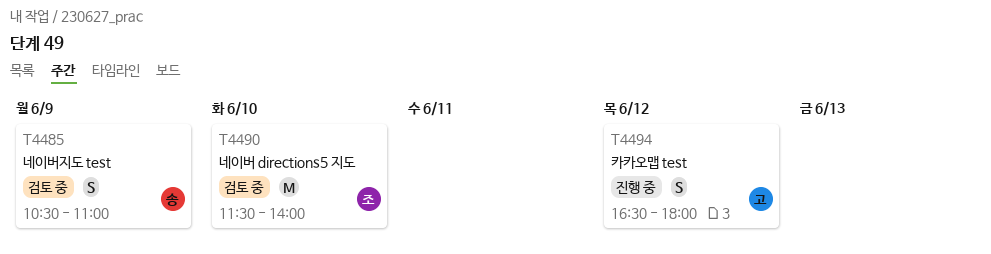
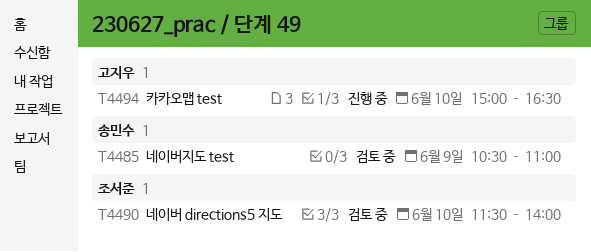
T4494, day: Jun 12 -> Jun 10
T4494, begins: 16:30 -> 15:00
T4494, ends: 18:00 -> 16:30

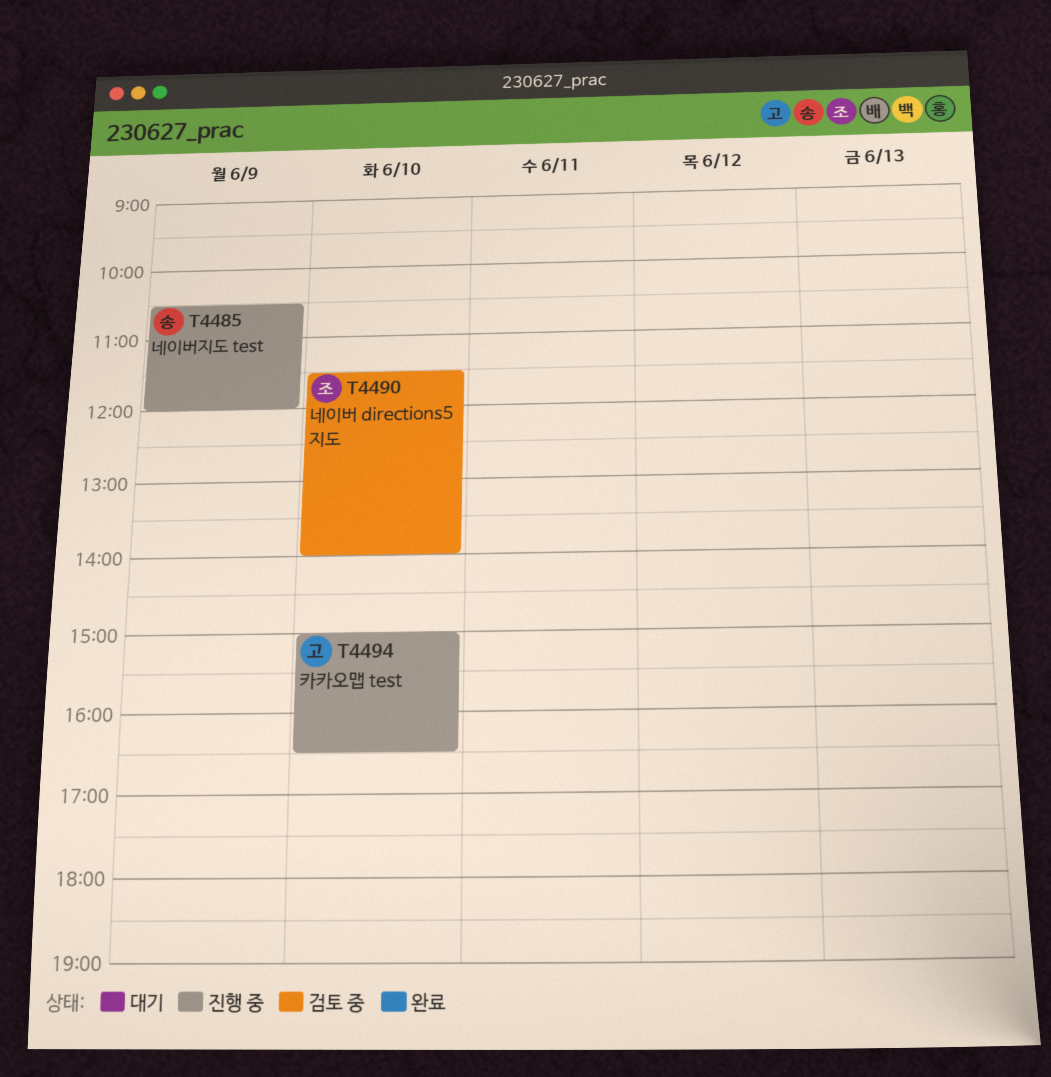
T4485, status: 검토 중 -> 진행 중
T4485, ends: 11:00 -> 12:00

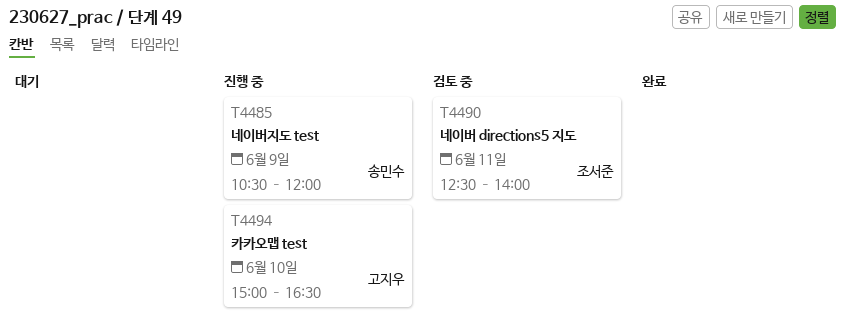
T4490, day: Jun 10 -> Jun 11
T4490, begins: 11:30 -> 12:30

